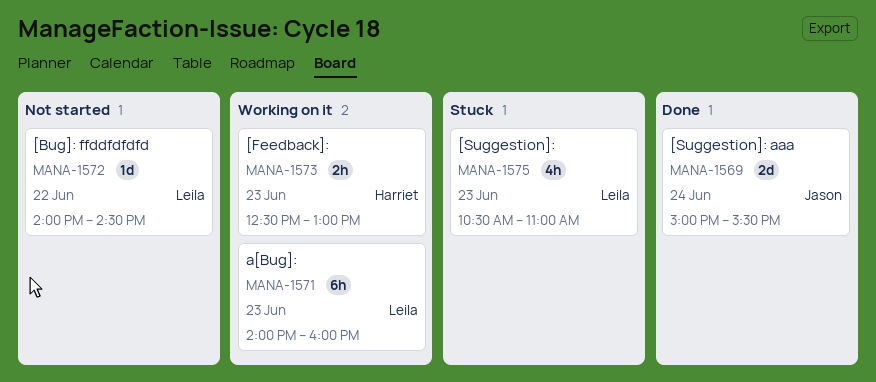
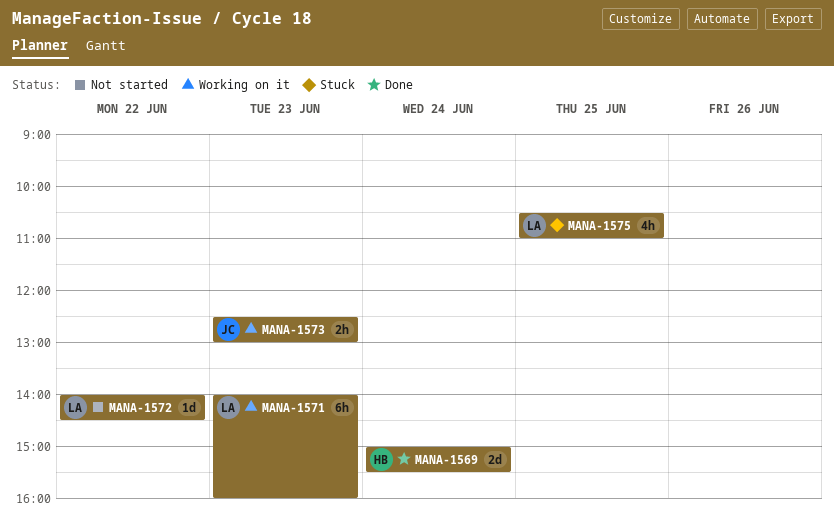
MANA-1569, owner: Jason -> Harriet
MANA-1573, owner: Harriet -> Jason
MANA-1575, day: Jun 23 -> Jun 25

